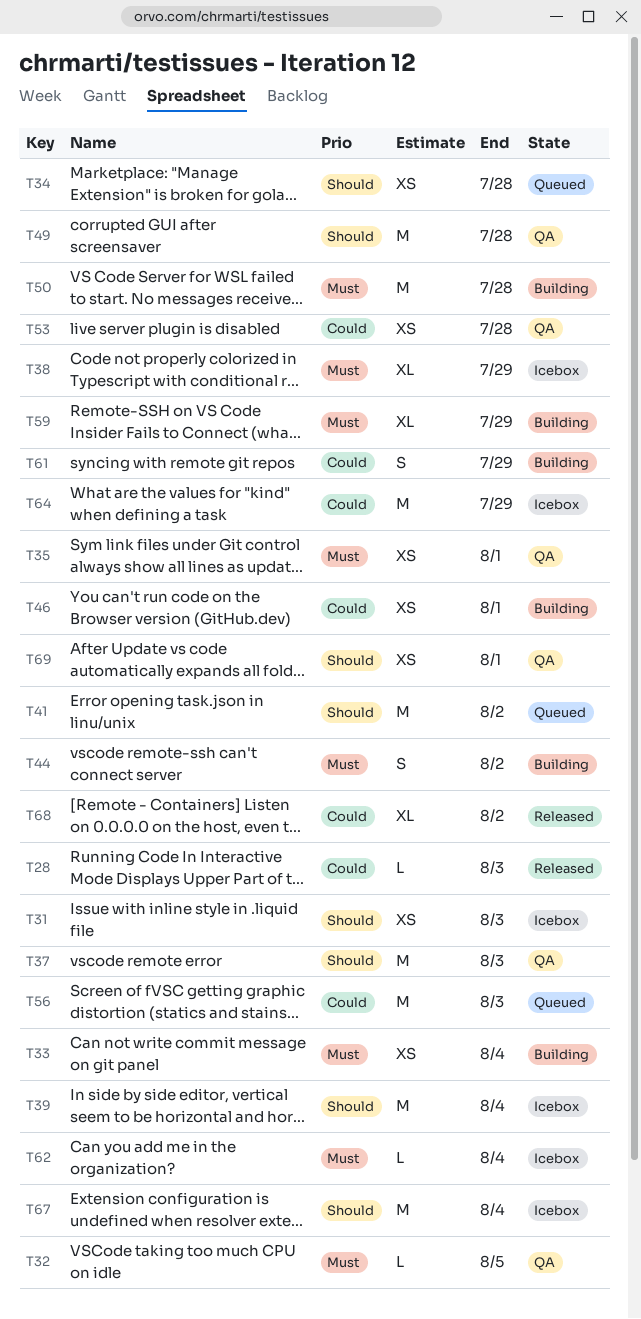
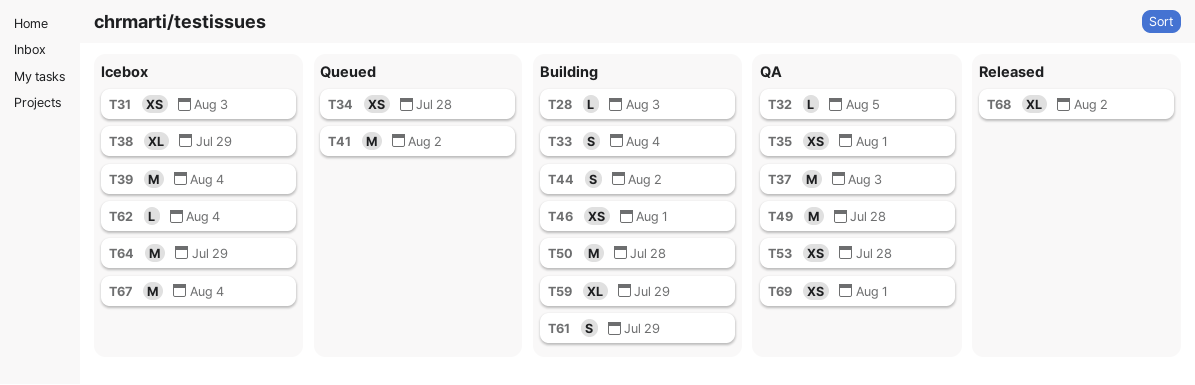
T28, status: Released -> Building
T33, estimate: XS -> S
T56: present -> none

